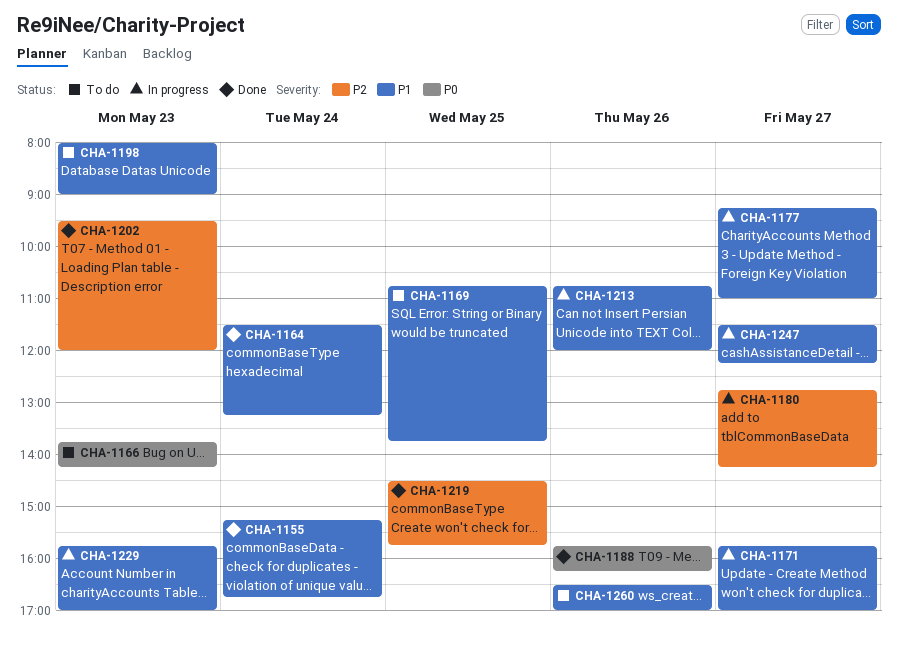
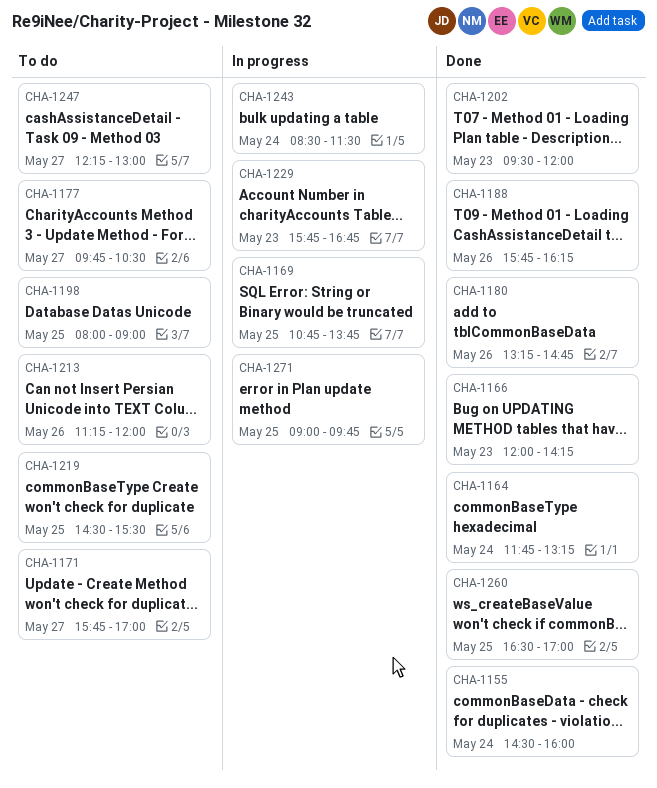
CHA-1155, begins: 15:15 -> 14:30
CHA-1155, ends: 16:45 -> 16:00
CHA-1164, begins: 11:30 -> 11:45
CHA-1166, status: To do -> Done
CHA-1166, begins: 13:45 -> 12:00
CHA-1169, status: To do -> In progress
CHA-1171, status: In progress -> To do
CHA-1177, status: In progress -> To do
CHA-1177, begins: 09:15 -> 09:45
CHA-1177, ends: 11:00 -> 10:30
CHA-1180, status: In progress -> Done
CHA-1180, day: May 27 -> May 26
CHA-1180, begins: 12:45 -> 13:15
CHA-1180, ends: 14:15 -> 14:45
CHA-1198, day: May 23 -> May 25
CHA-1213, status: In progress -> To do
CHA-1213, begins: 10:45 -> 11:15
CHA-1219, status: Done -> To do
CHA-1219, ends: 15:45 -> 15:30
CHA-1229, ends: 17:00 -> 16:45
CHA-1243: none -> present
CHA-1247, status: In progress -> To do
CHA-1247, begins: 11:30 -> 12:15
CHA-1247, ends: 12:15 -> 13:00
CHA-1260, status: To do -> Done
CHA-1260, day: May 26 -> May 25
CHA-1271: none -> present

